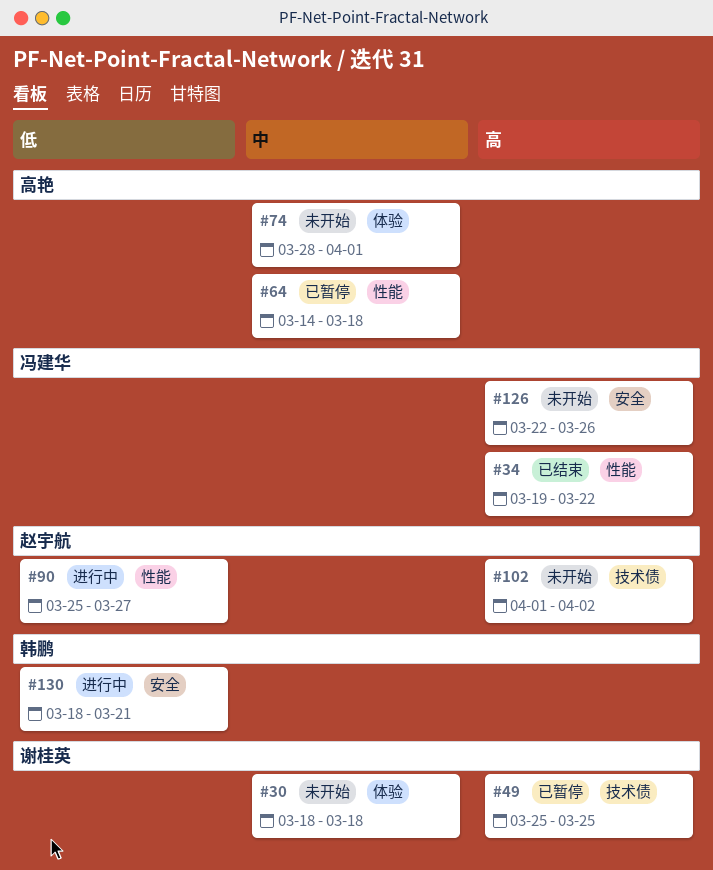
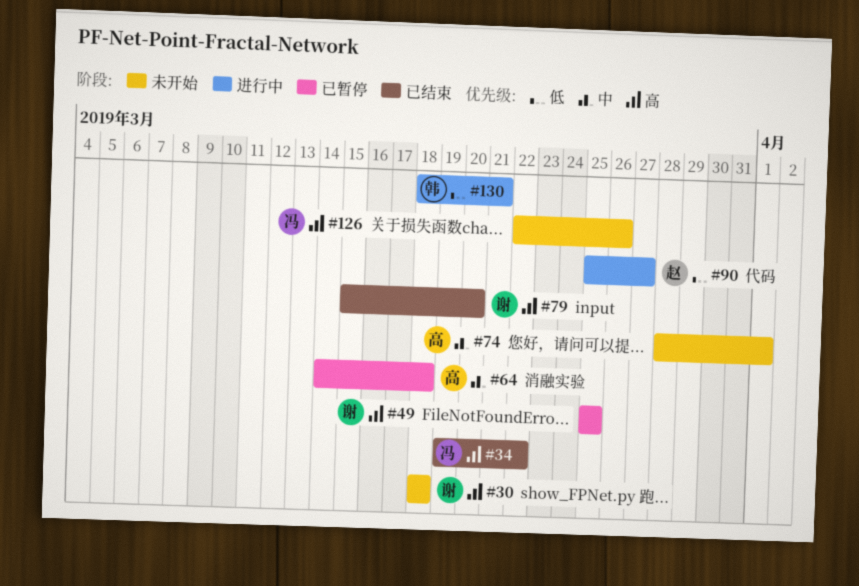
#30, priority: 中 -> 高
#79: none -> present
#102: present -> none

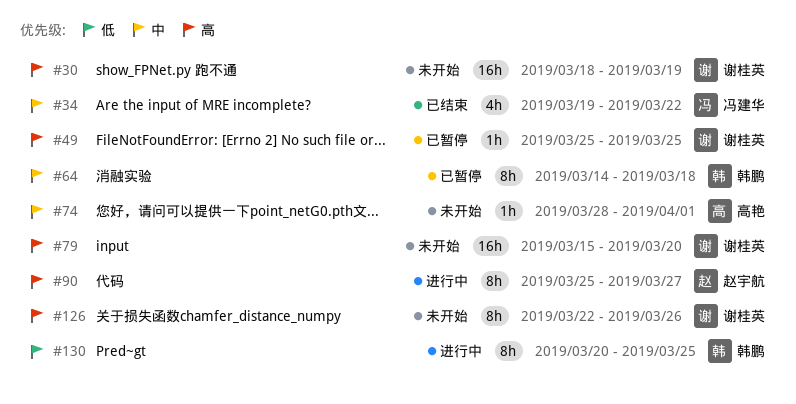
#30, due: Mar 18 -> Mar 19
#34, priority: 高 -> 中
#64, owner: 高艳 -> 韩鹏
#79, status: 已结束 -> 未开始
#90, priority: 低 -> 高
#126, owner: 冯建华 -> 谢桂英
#130, start: Mar 18 -> Mar 20
#130, due: Mar 21 -> Mar 25

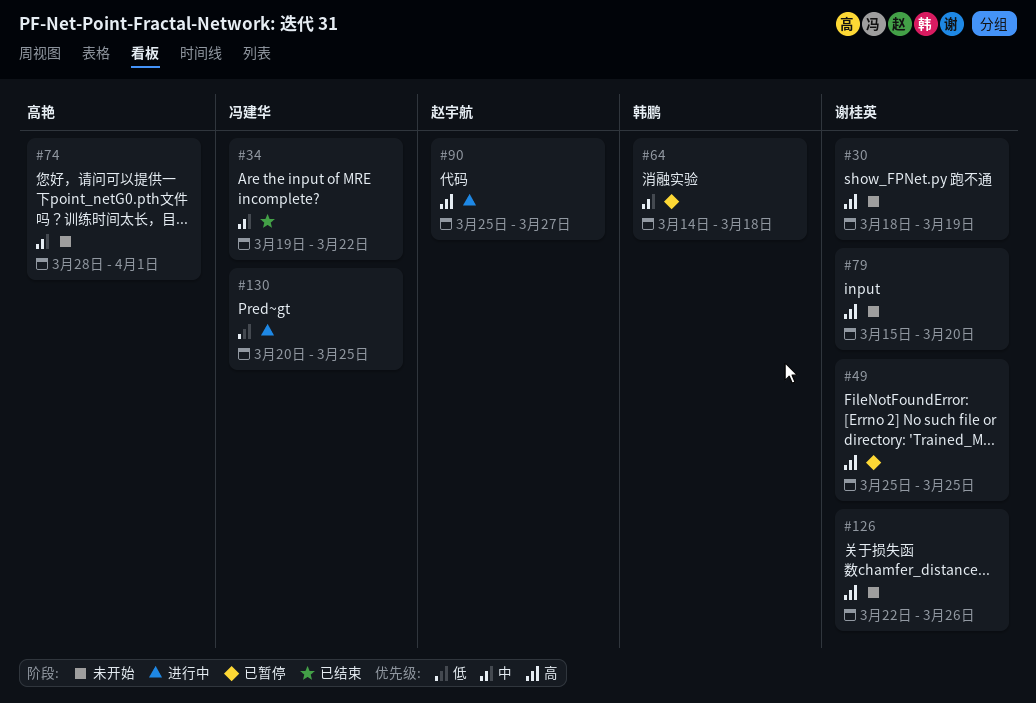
#130, owner: 韩鹏 -> 冯建华

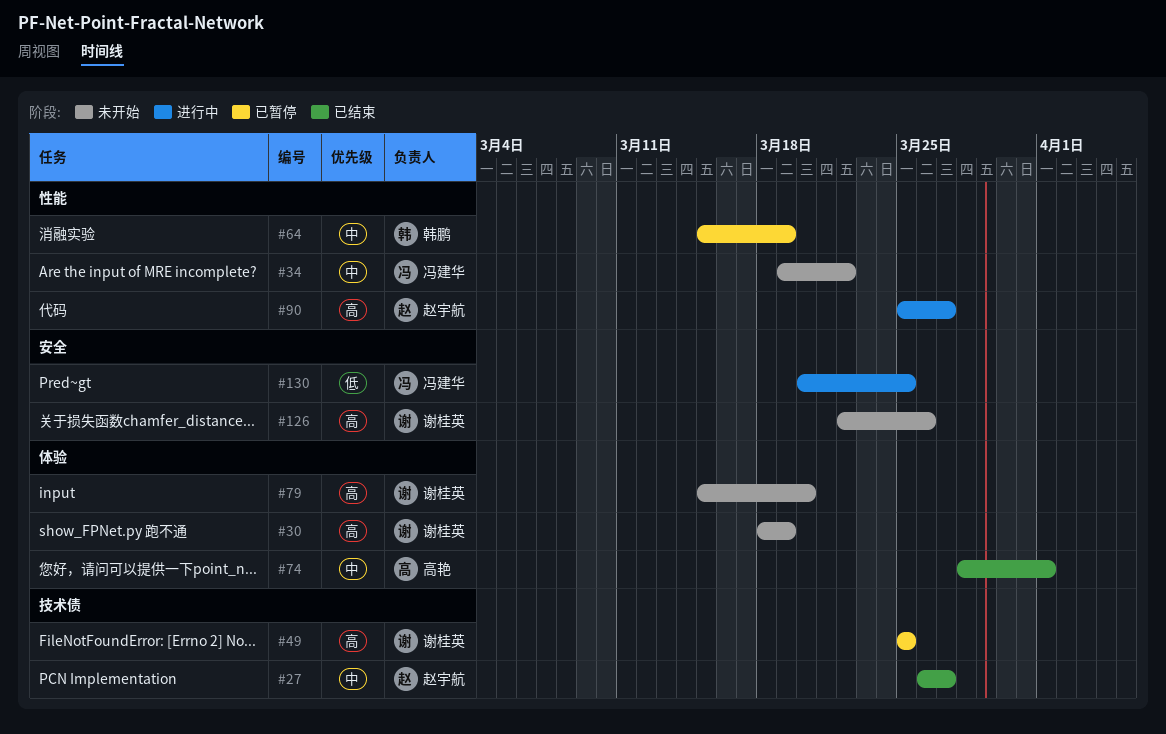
#27: none -> present
#34, status: 已结束 -> 未开始
#64, start: Mar 14 -> Mar 15
#64, due: Mar 18 -> Mar 19
#74, status: 未开始 -> 已结束

